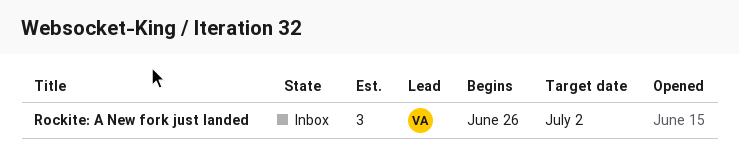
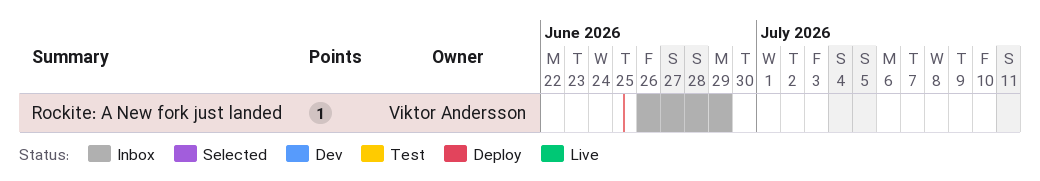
Rockite: A New fork just landed, estimate: 3 -> 1
Rockite: A New fork just landed, due: Jul 2 -> Jun 29

